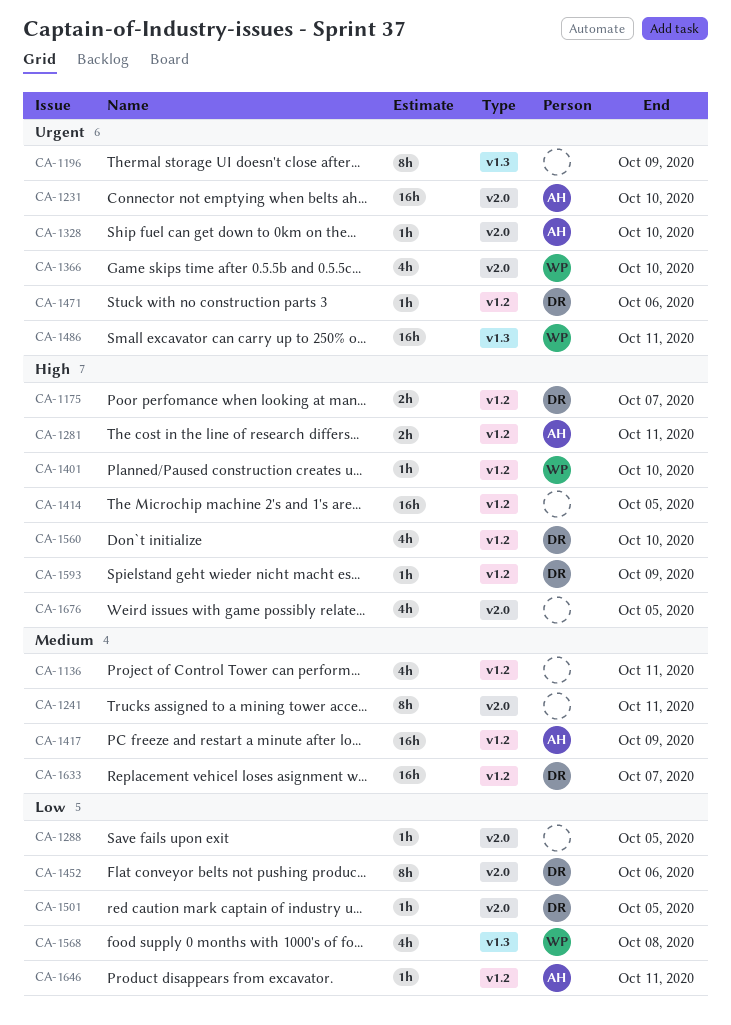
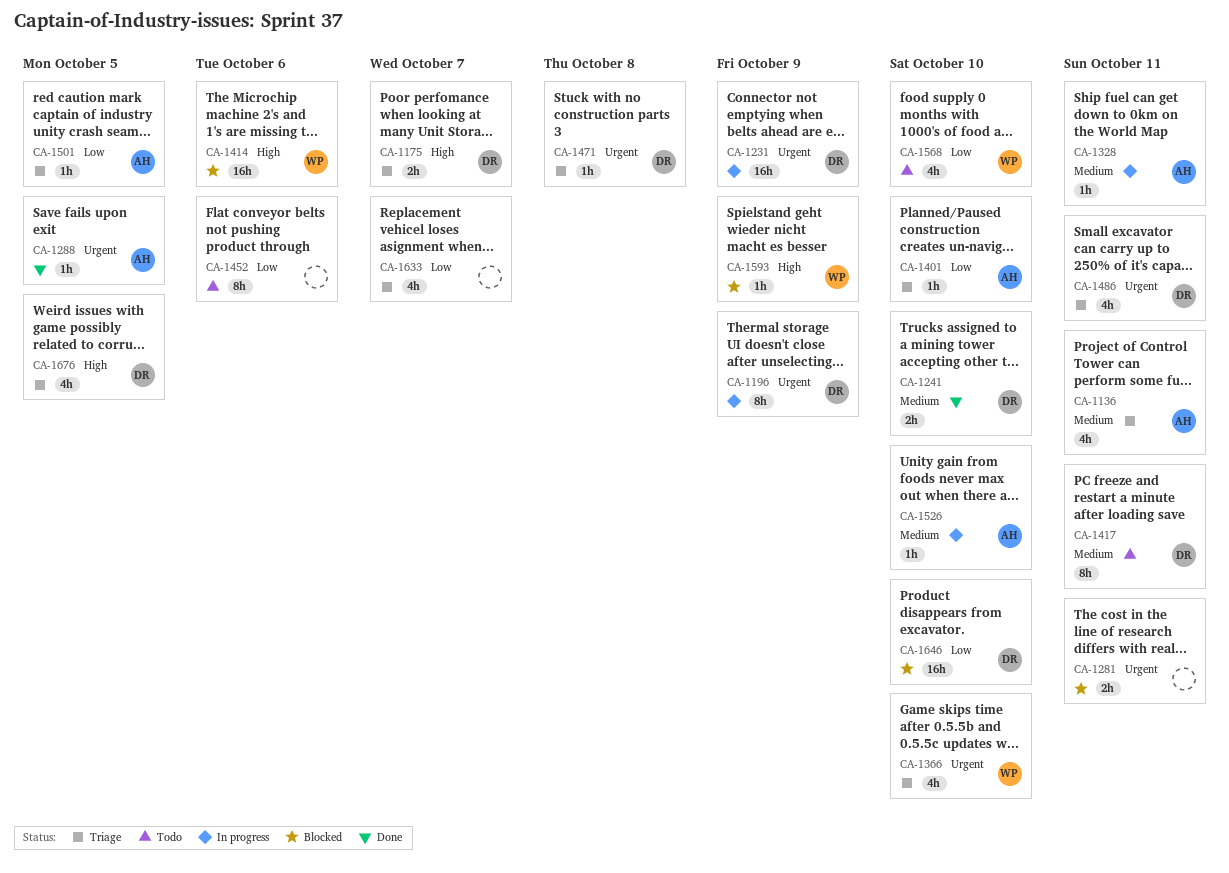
CA-1136, owner: none -> AH
CA-1196, owner: none -> DR
CA-1231, owner: AH -> DR
CA-1231, due: Oct 10 -> Oct 9
CA-1241, owner: none -> DR
CA-1241, estimate: 8h -> 2h
CA-1241, due: Oct 11 -> Oct 10
CA-1281, owner: AH -> none
CA-1281, priority: High -> Urgent
CA-1288, owner: none -> AH
CA-1288, priority: Low -> Urgent
CA-1328, priority: Urgent -> Medium
CA-1328, due: Oct 10 -> Oct 11
CA-1401, owner: WP -> AH
CA-1401, priority: High -> Low
CA-1414, owner: none -> WP
CA-1414, due: Oct 5 -> Oct 6
CA-1417, owner: AH -> DR
CA-1417, estimate: 16h -> 8h
CA-1417, due: Oct 9 -> Oct 11
CA-1452, owner: DR -> none
CA-1471, due: Oct 6 -> Oct 8
CA-1486, owner: WP -> DR
CA-1486, estimate: 16h -> 4h
CA-1501, owner: DR -> AH
CA-1526: none -> present
CA-1560: present -> none
CA-1568, due: Oct 8 -> Oct 10
CA-1593, owner: DR -> WP
CA-1633, owner: DR -> none
CA-1633, priority: Medium -> Low
CA-1633, estimate: 16h -> 4h
CA-1646, owner: AH -> DR
CA-1646, estimate: 1h -> 16h
CA-1646, due: Oct 11 -> Oct 10
CA-1676, owner: none -> DR

